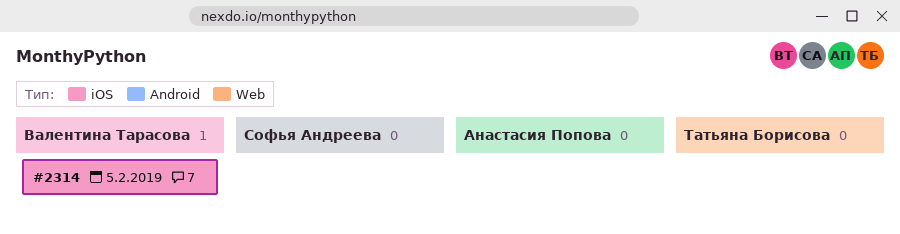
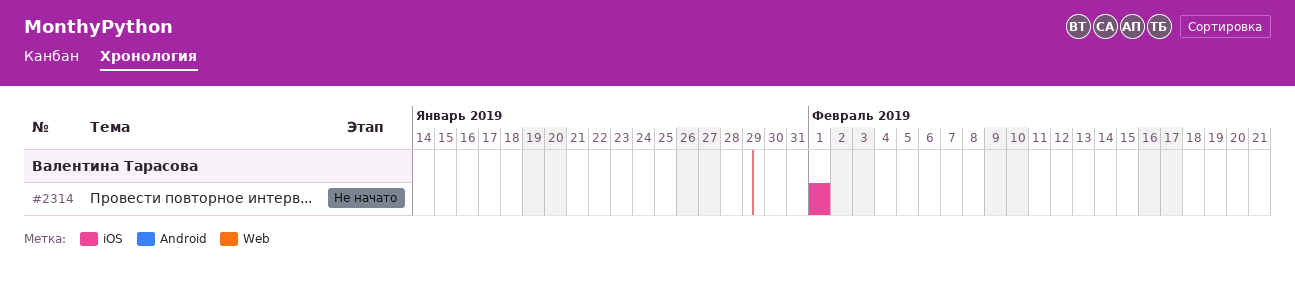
#2314, due: Feb 5 -> Feb 1

